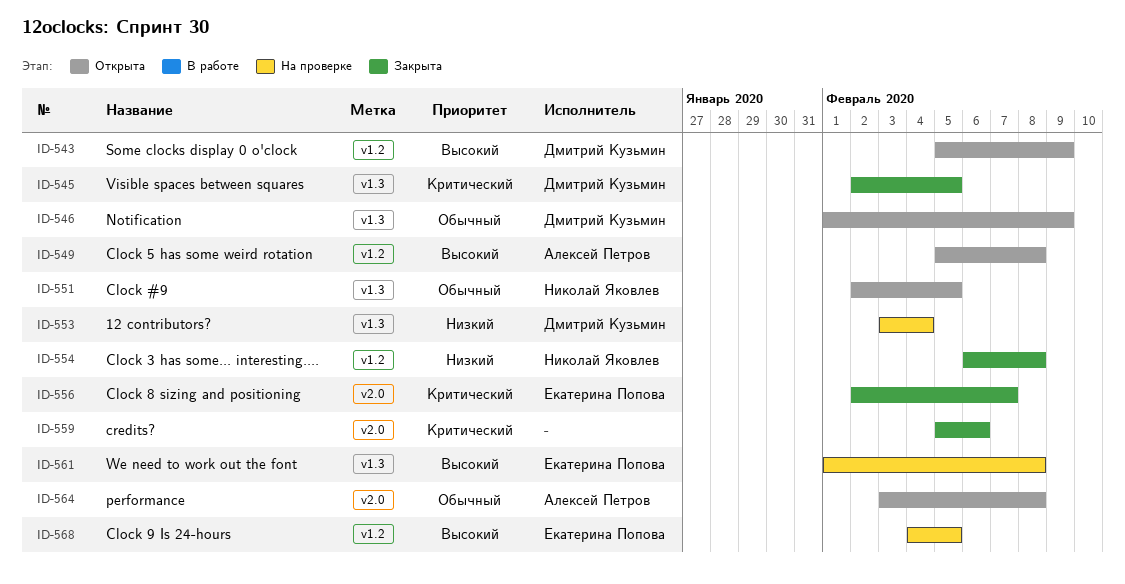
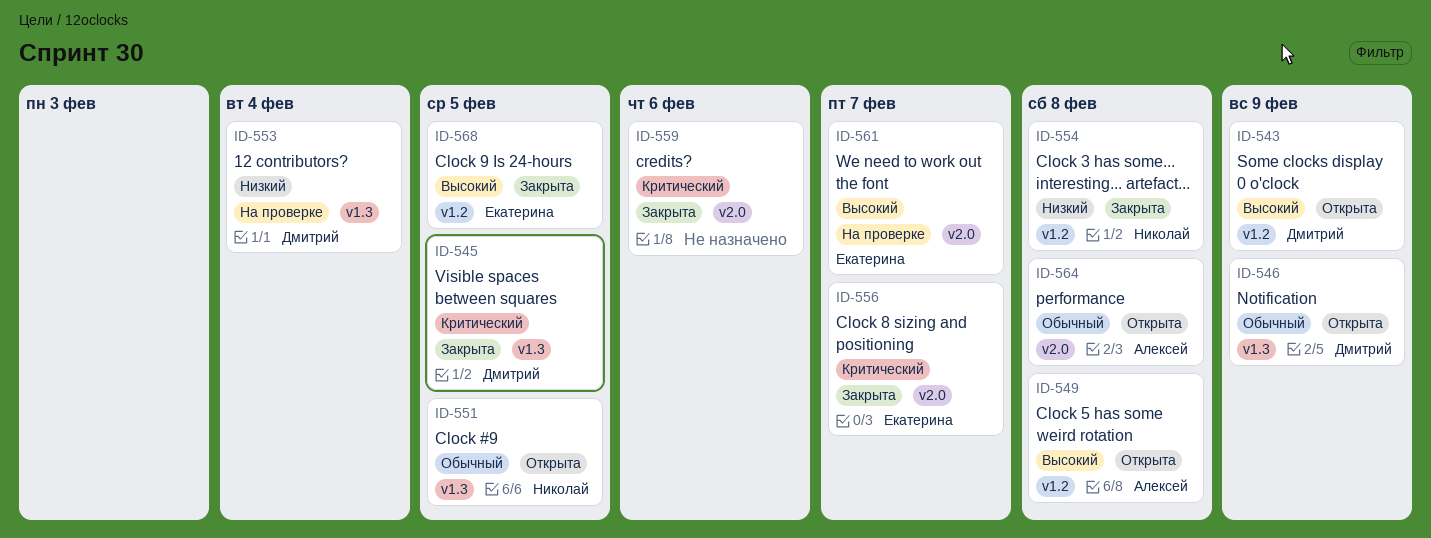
ID-561, label: v1.3 -> v2.0
ID-561, due: Feb 8 -> Feb 7
ID-568, status: На проверке -> Закрыта

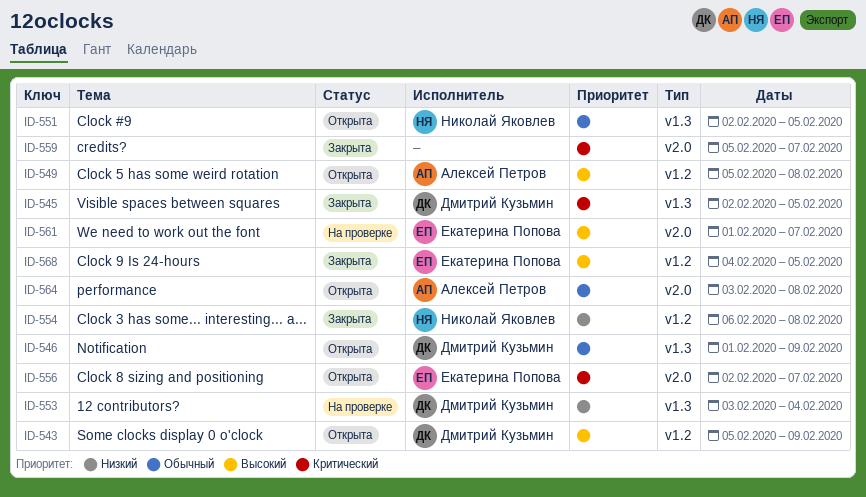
ID-556, status: Закрыта -> Открыта
ID-559, due: Feb 6 -> Feb 7

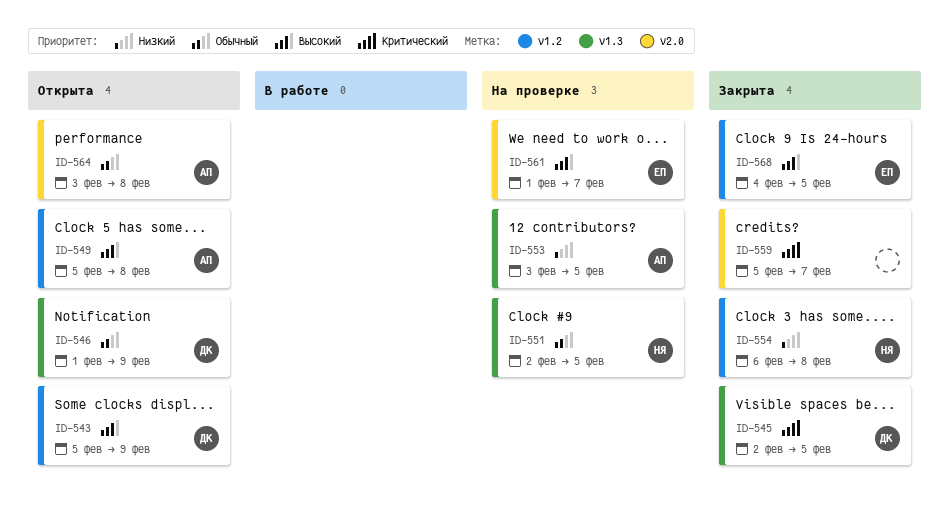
ID-551, status: Открыта -> На проверке
ID-553, owner: Дмитрий Кузьмин -> Алексей Петров
ID-553, due: Feb 4 -> Feb 5
ID-556: present -> none

